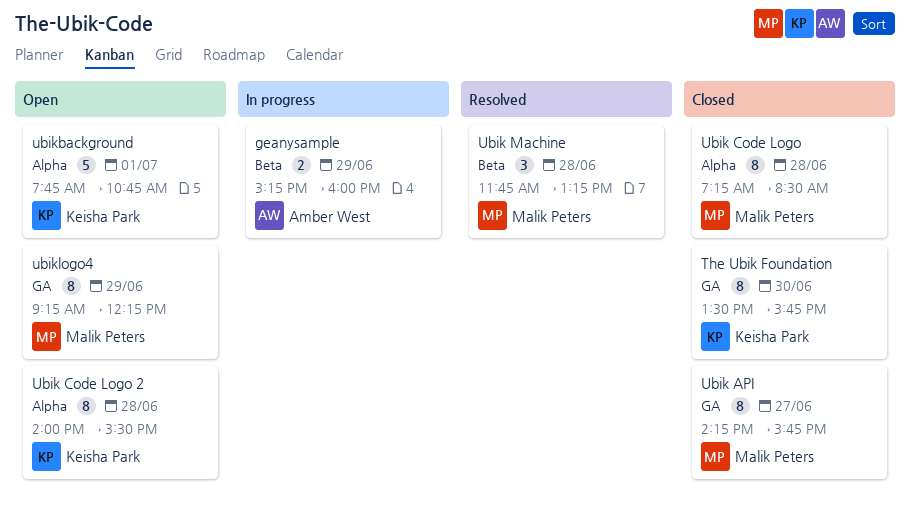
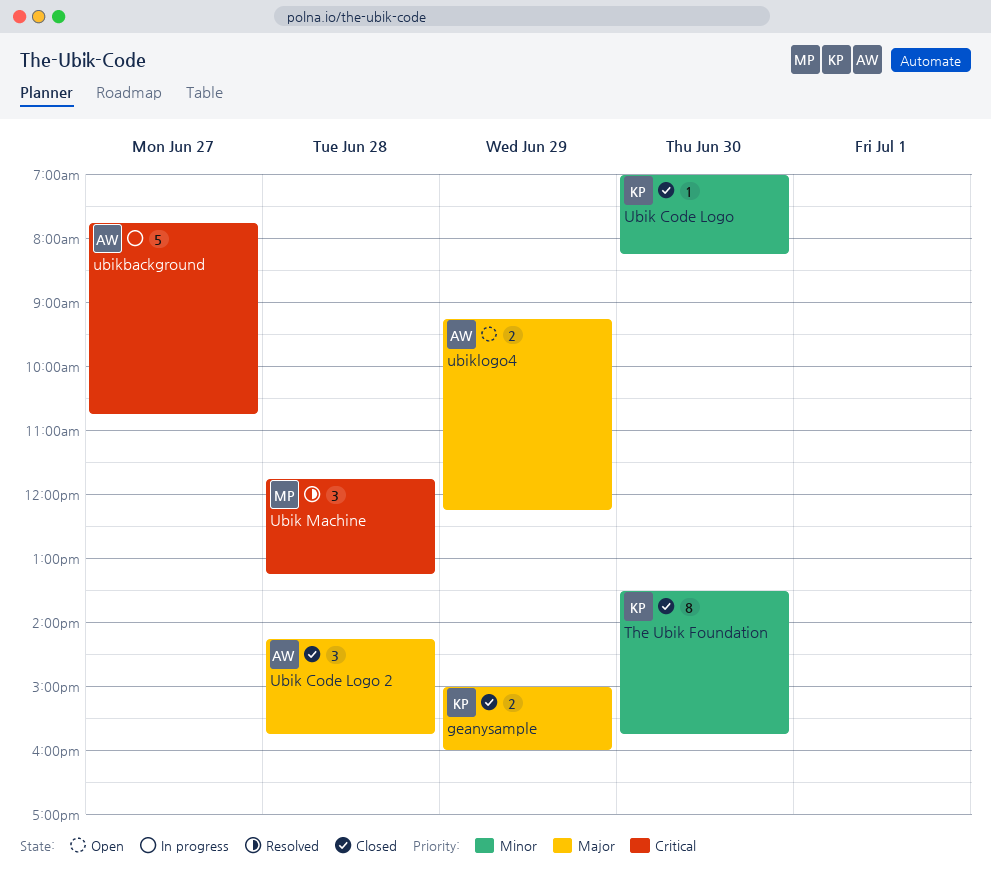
geanysample, status: In progress -> Closed
geanysample, owner: Amber West -> Keisha Park
geanysample, begins: 15:15 -> 15:00
Ubik API: present -> none
Ubik Code Logo, owner: Malik Peters -> Keisha Park
Ubik Code Logo, estimate: 8 -> 1
Ubik Code Logo, day: Jun 28 -> Jun 30
Ubik Code Logo, begins: 07:15 -> 07:00
Ubik Code Logo, ends: 08:30 -> 08:15
Ubik Code Logo 2, status: Open -> Closed
Ubik Code Logo 2, owner: Keisha Park -> Amber West
Ubik Code Logo 2, estimate: 8 -> 3
Ubik Code Logo 2, begins: 14:00 -> 14:15
Ubik Code Logo 2, ends: 15:30 -> 15:45
ubikbackground, status: Open -> In progress
ubikbackground, owner: Keisha Park -> Amber West
ubikbackground, day: Jul 1 -> Jun 27
ubiklogo4, owner: Malik Peters -> Amber West
ubiklogo4, estimate: 8 -> 2

